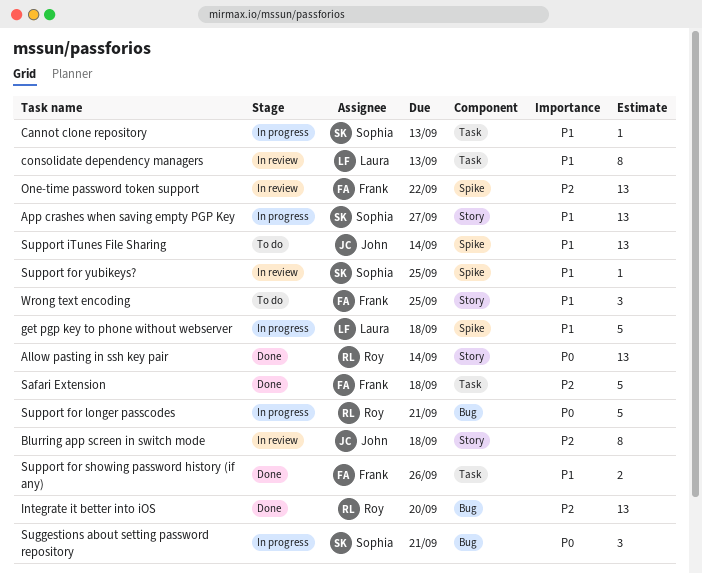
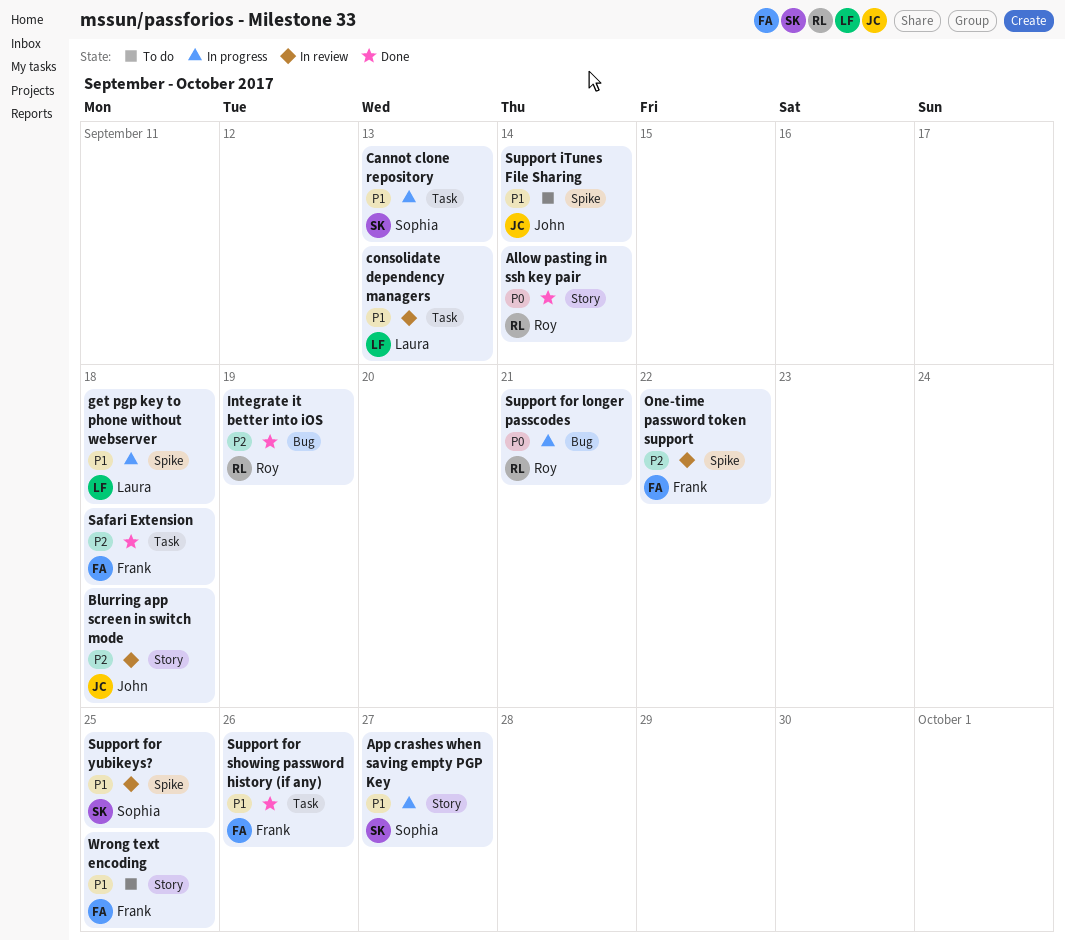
Integrate it better into iOS, due: Sep 20 -> Sep 19
Suggestions about setting password repository: present -> none

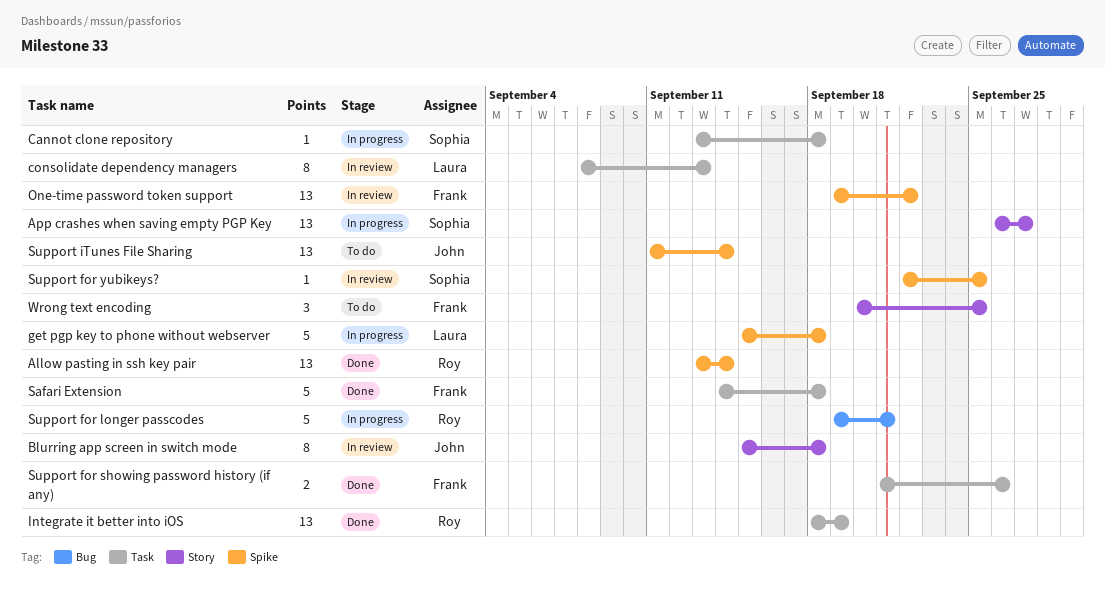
Allow pasting in ssh key pair, label: Story -> Spike
Cannot clone repository, due: Sep 13 -> Sep 18
Integrate it better into iOS, label: Bug -> Task

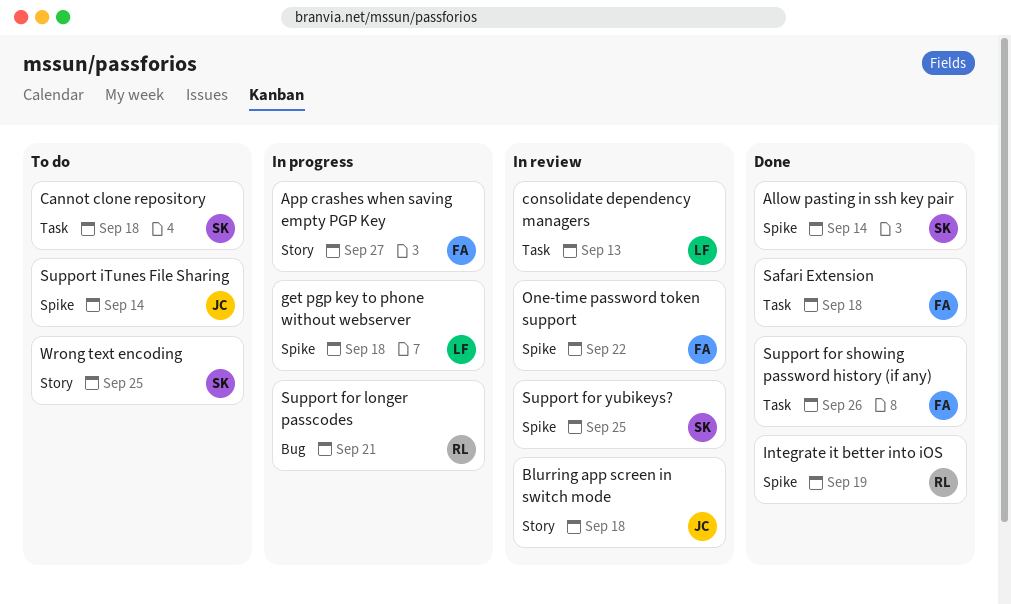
Allow pasting in ssh key pair, owner: Roy -> Sophia
App crashes when saving empty PGP Key, owner: Sophia -> Frank
Cannot clone repository, status: In progress -> To do
Integrate it better into iOS, label: Task -> Spike
Wrong text encoding, owner: Frank -> Sophia

